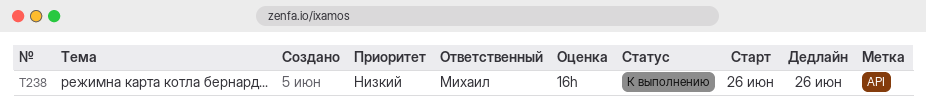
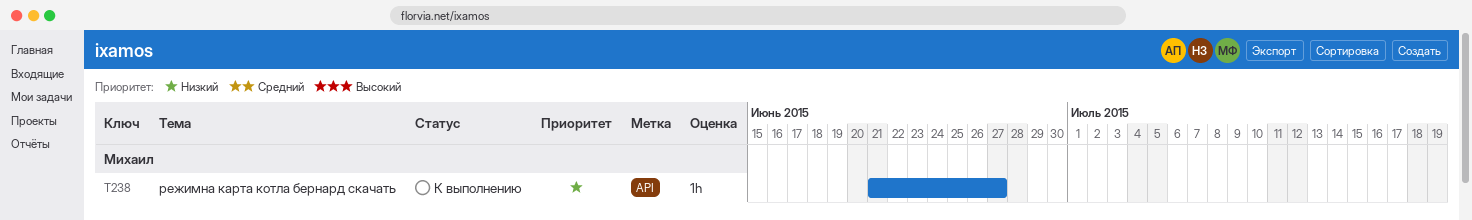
T238, estimate: 16h -> 1h
T238, start: Jun 26 -> Jun 21
T238, due: Jun 26 -> Jun 27

